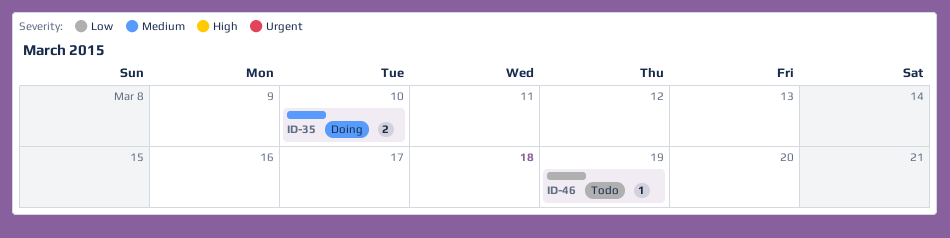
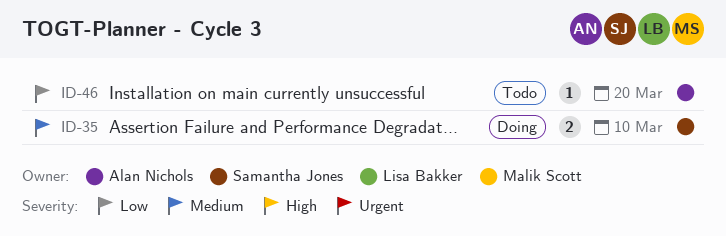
ID-46, due: Mar 19 -> Mar 20

